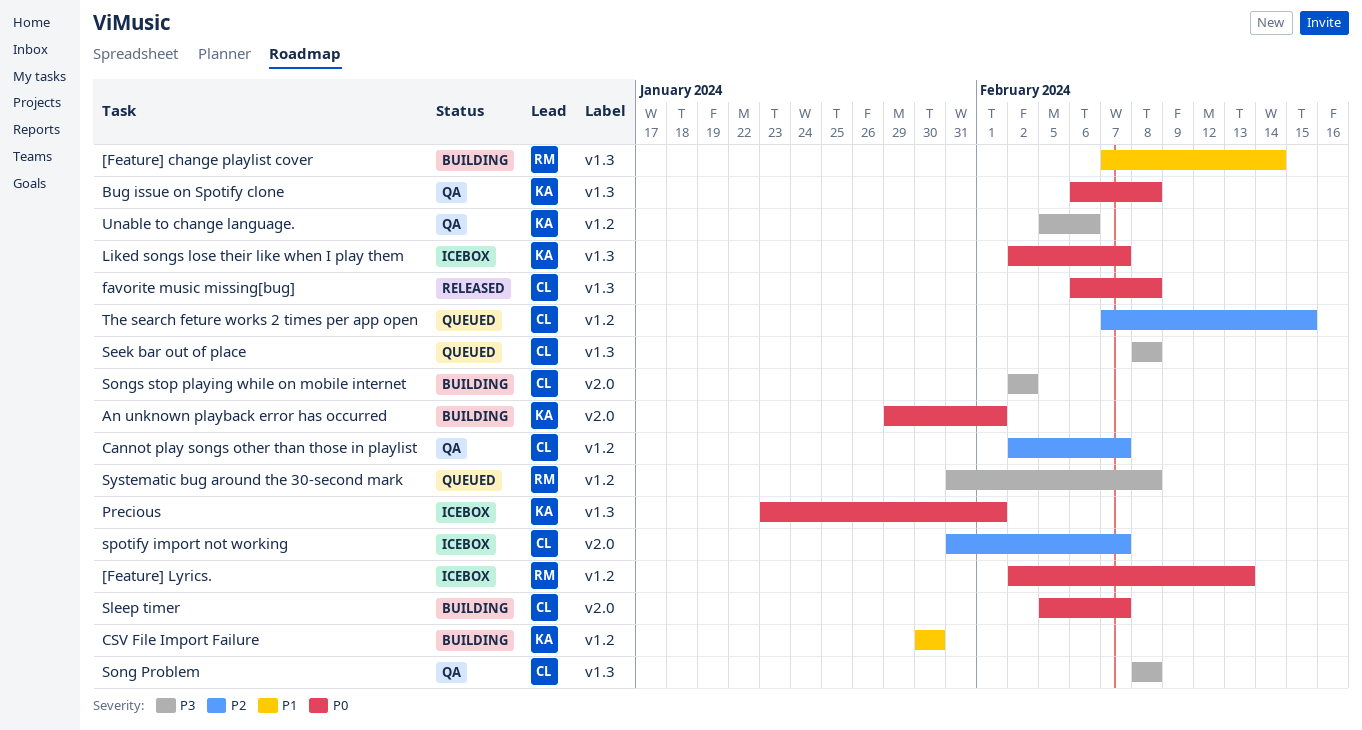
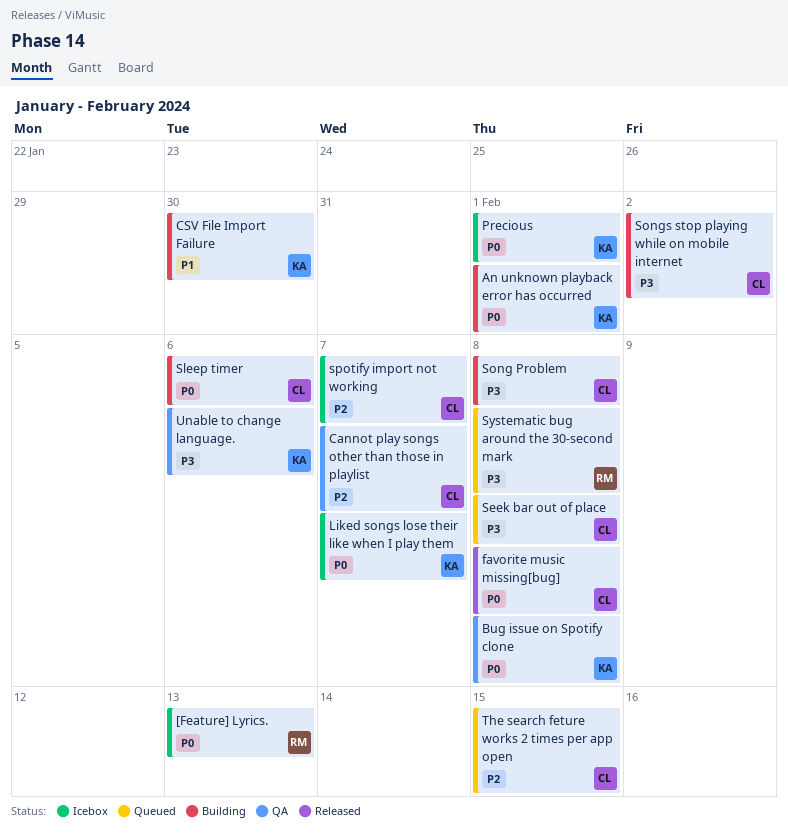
[Feature] change playlist cover: present -> none
Sleep timer, due: Feb 7 -> Feb 6
Song Problem, status: QA -> Building

